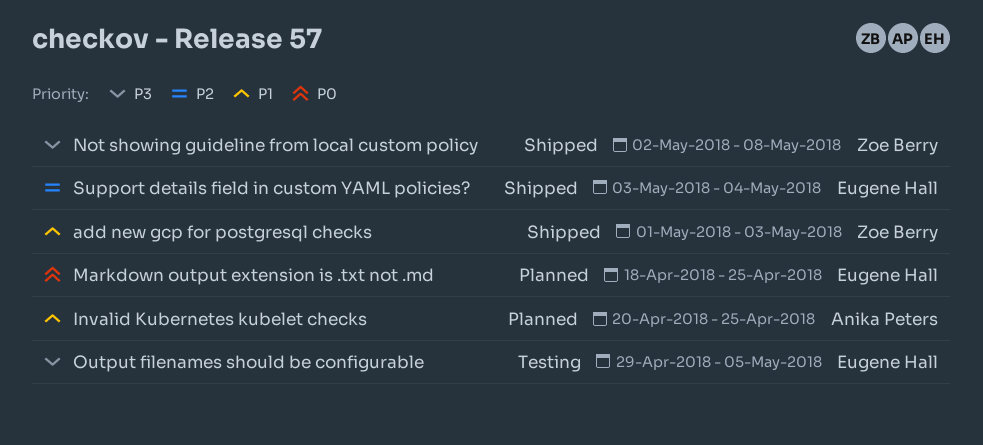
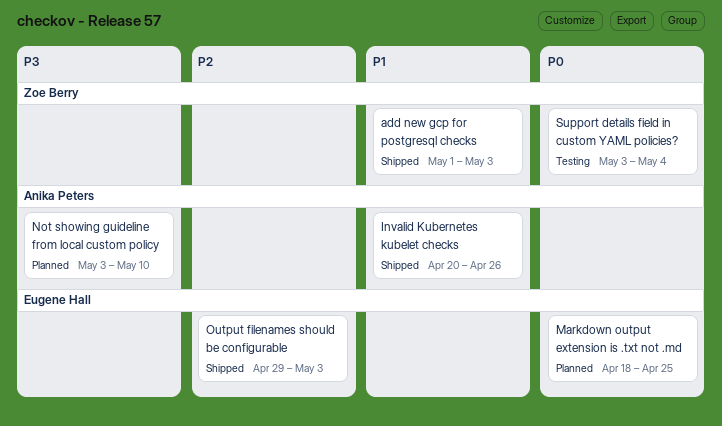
Invalid Kubernetes kubelet checks, status: Planned -> Shipped
Invalid Kubernetes kubelet checks, due: Apr 25 -> Apr 26
Not showing guideline from local custom policy, status: Shipped -> Planned
Not showing guideline from local custom policy, owner: Zoe Berry -> Anika Peters
Not showing guideline from local custom policy, start: May 2 -> May 3
Not showing guideline from local custom policy, due: May 8 -> May 10
Output filenames should be configurable, status: Testing -> Shipped
Output filenames should be configurable, priority: P3 -> P2
Output filenames should be configurable, due: May 5 -> May 3
Support details field in custom YAML policies?, status: Shipped -> Testing
Support details field in custom YAML policies?, owner: Eugene Hall -> Zoe Berry
Support details field in custom YAML policies?, priority: P2 -> P0

